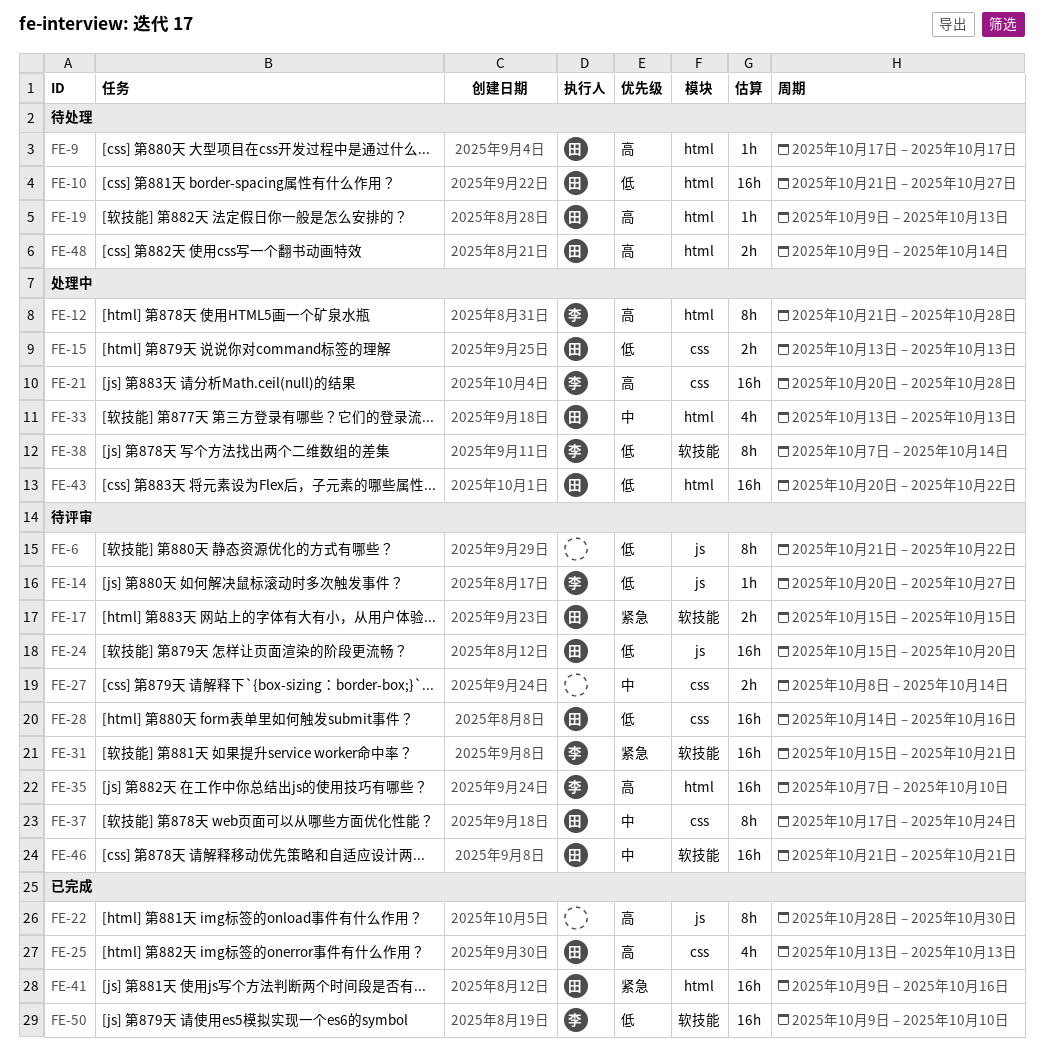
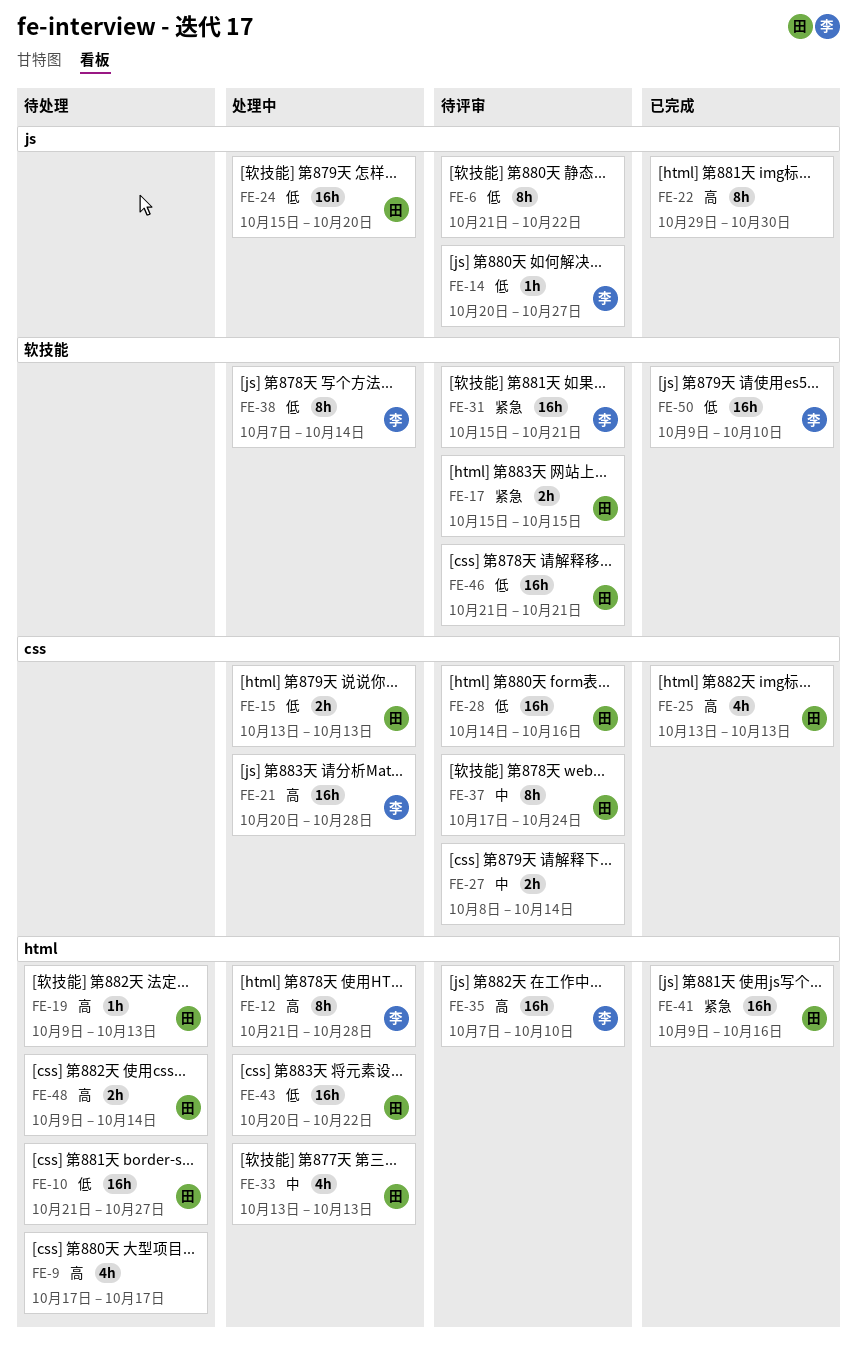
FE-9, owner: 田 -> none
FE-9, estimate: 1h -> 4h
FE-22, start: Oct 28 -> Oct 29
FE-24, status: 待评审 -> 处理中
FE-46, priority: 中 -> 低

